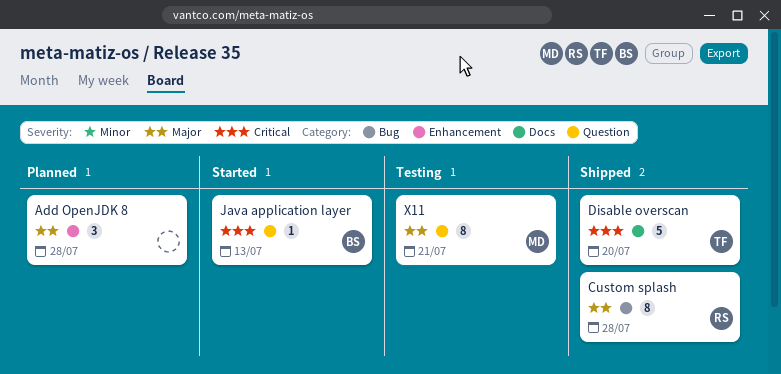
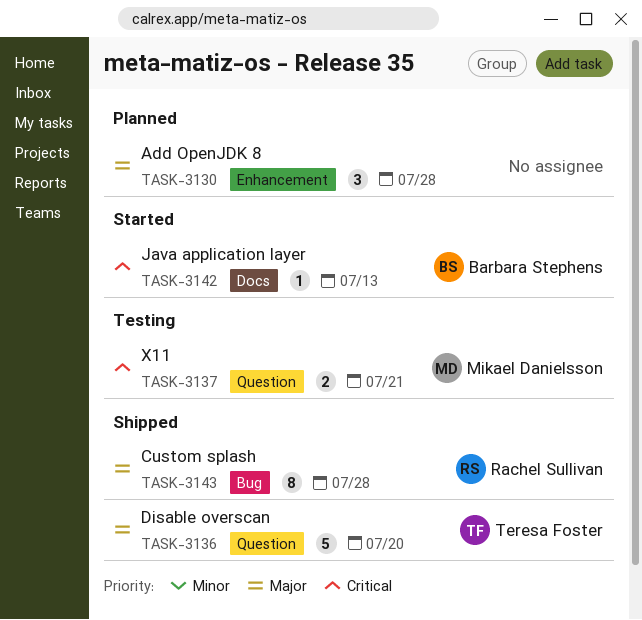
Disable overscan, priority: Critical -> Major
Disable overscan, label: Docs -> Question
Java application layer, label: Question -> Docs
X11, priority: Major -> Critical
X11, estimate: 8 -> 2

